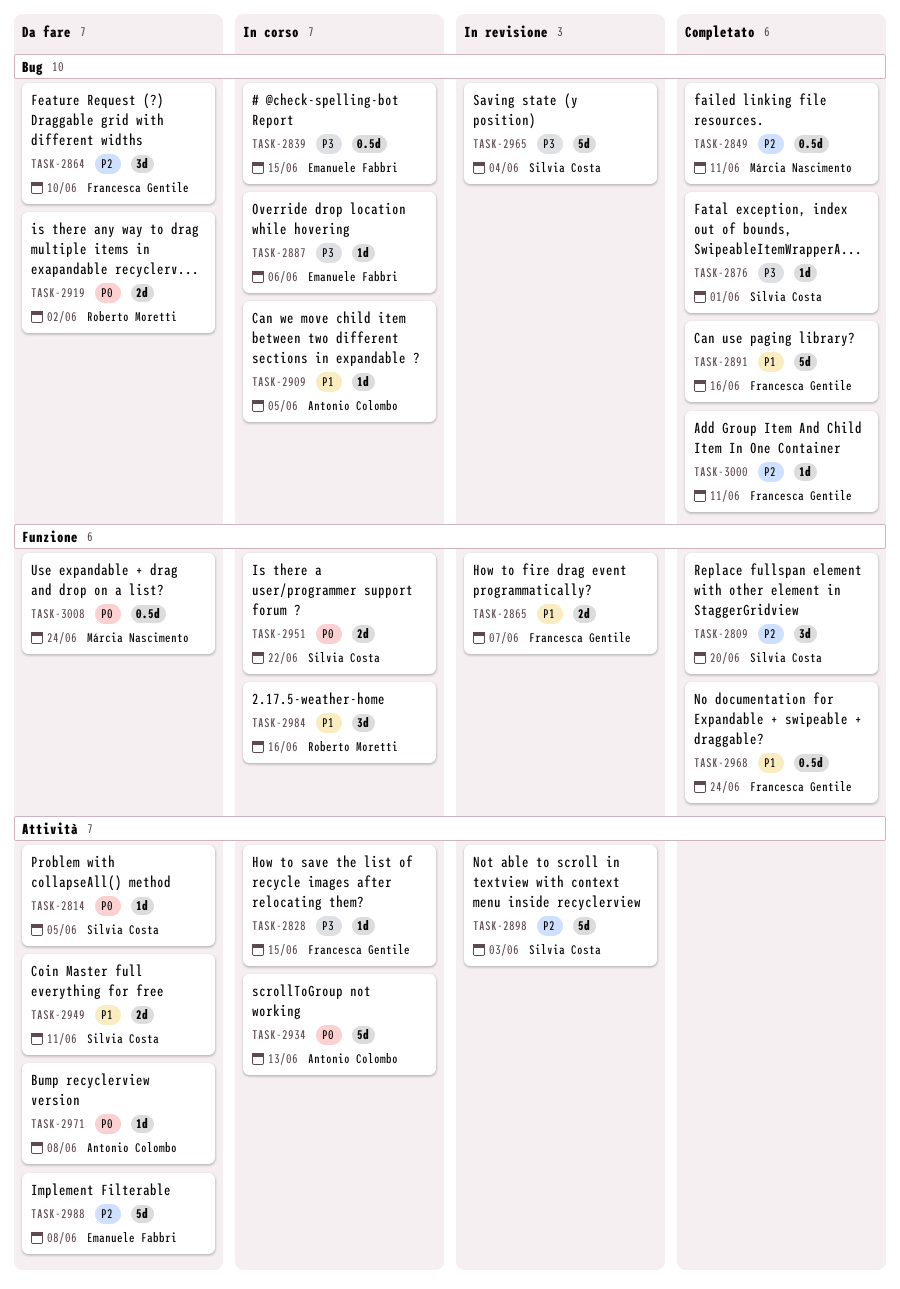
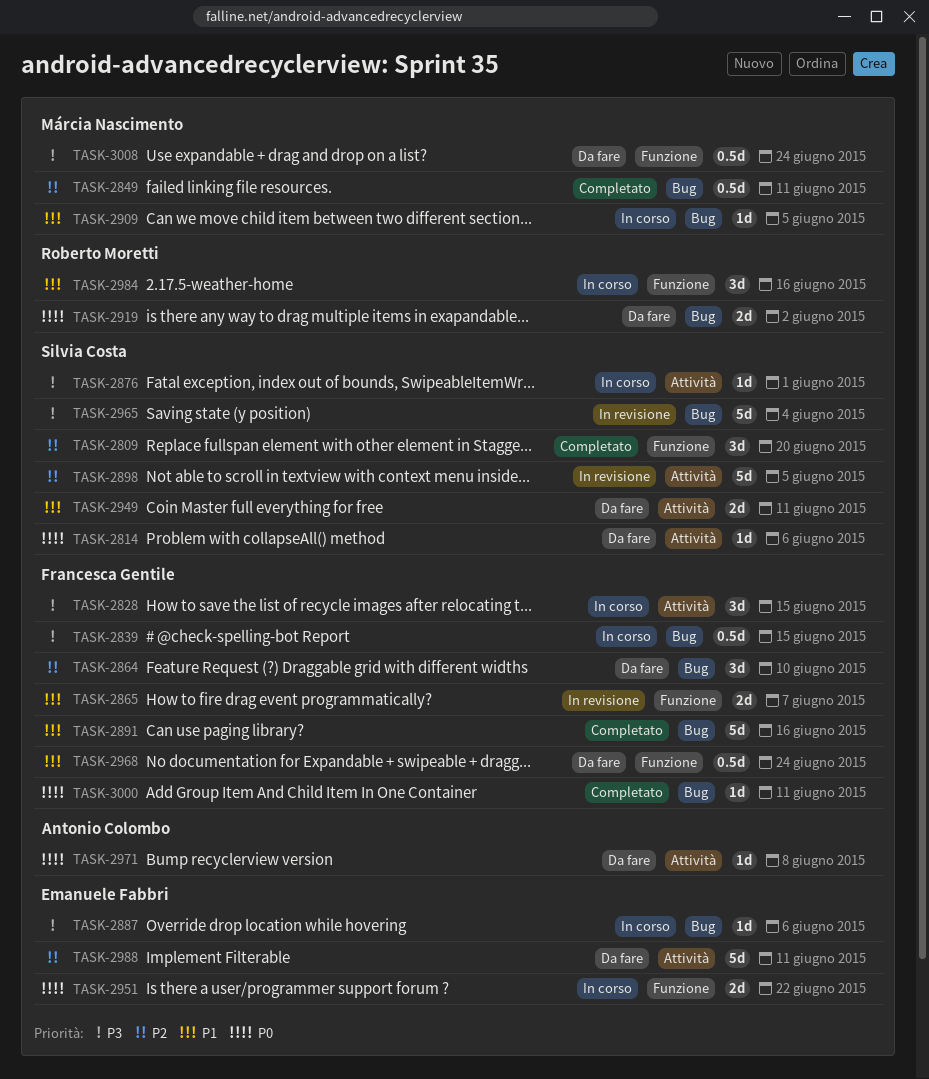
TASK-2814, due: Jun 5 -> Jun 6
TASK-2828, estimate: 1d -> 3d
TASK-2839, owner: Emanuele Fabbri -> Francesca Gentile
TASK-2876, status: Completato -> In corso
TASK-2876, label: Bug -> Attività
TASK-2898, due: Jun 3 -> Jun 5
TASK-2909, owner: Antonio Colombo -> Márcia Nascimento
TASK-2934: present -> none
TASK-2951, owner: Silvia Costa -> Emanuele Fabbri
TASK-2968, status: Completato -> Da fare
TASK-2988, due: Jun 8 -> Jun 11
TASK-3000, priority: P2 -> P0
TASK-3008, priority: P0 -> P3

